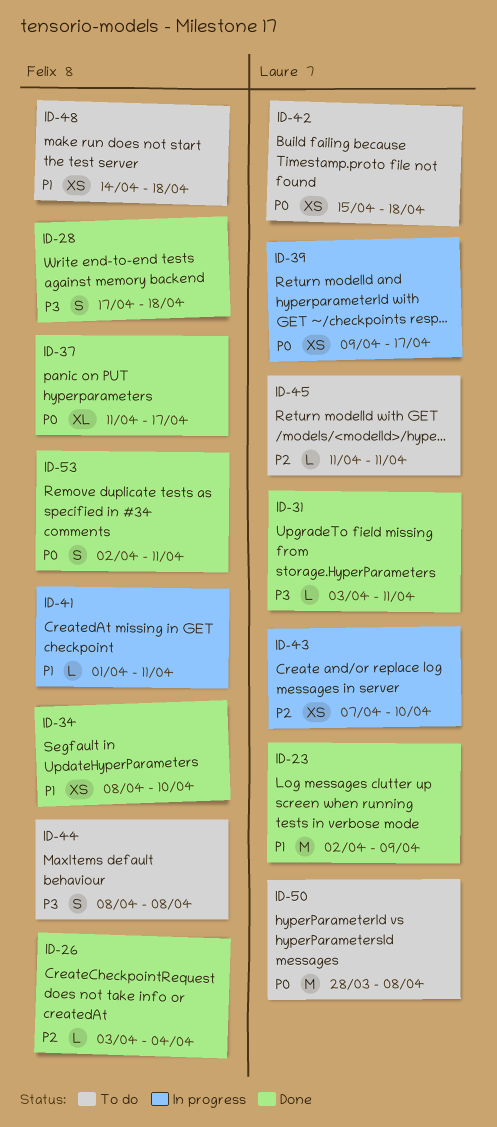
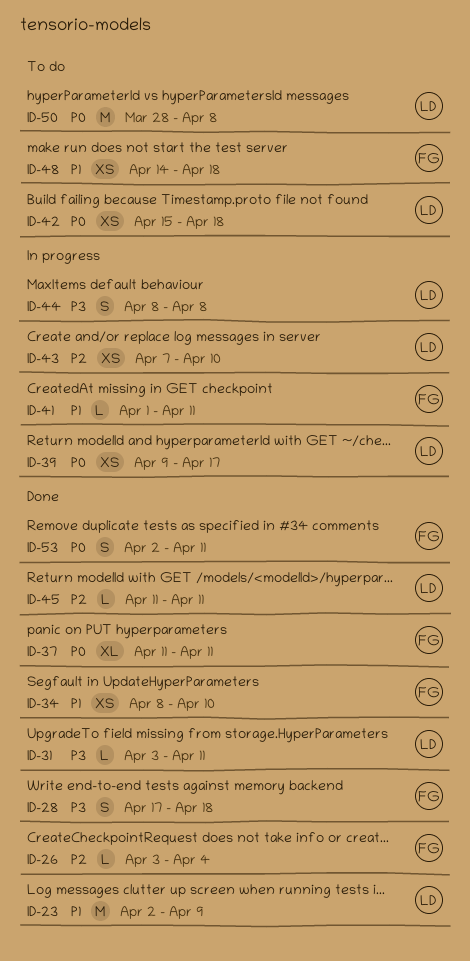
ID-37, due: Apr 17 -> Apr 11
ID-44, status: To do -> In progress
ID-44, owner: Felix -> Laure
ID-45, status: To do -> Done

